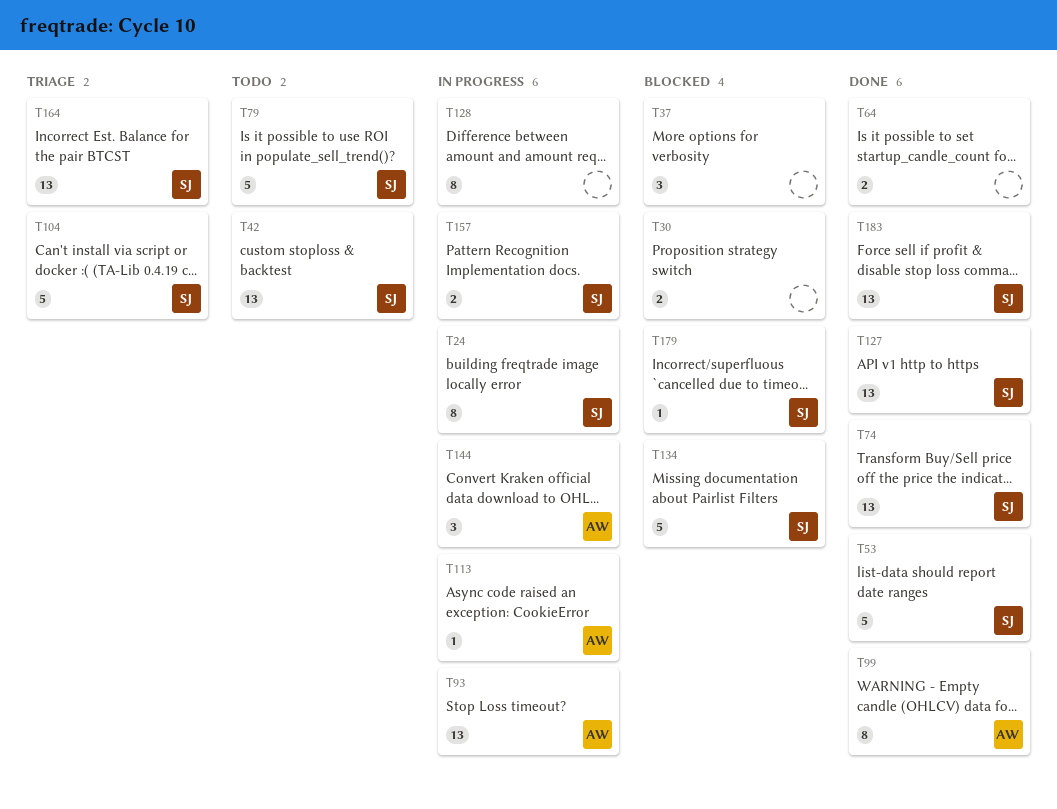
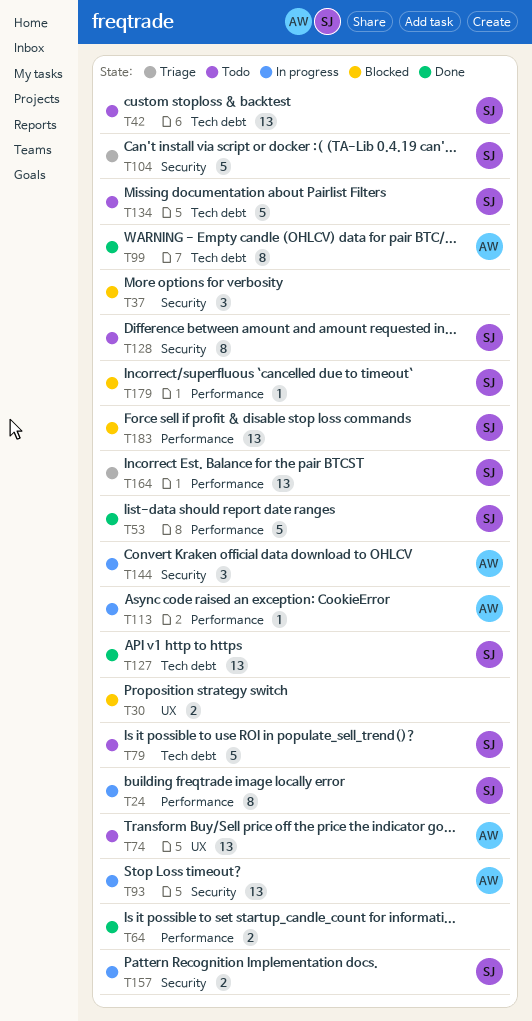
T74, status: Done -> Todo
T74, owner: SJ -> AW
T128, status: In progress -> Todo
T128, owner: none -> SJ
T134, status: Blocked -> Todo
T183, status: Done -> Blocked

